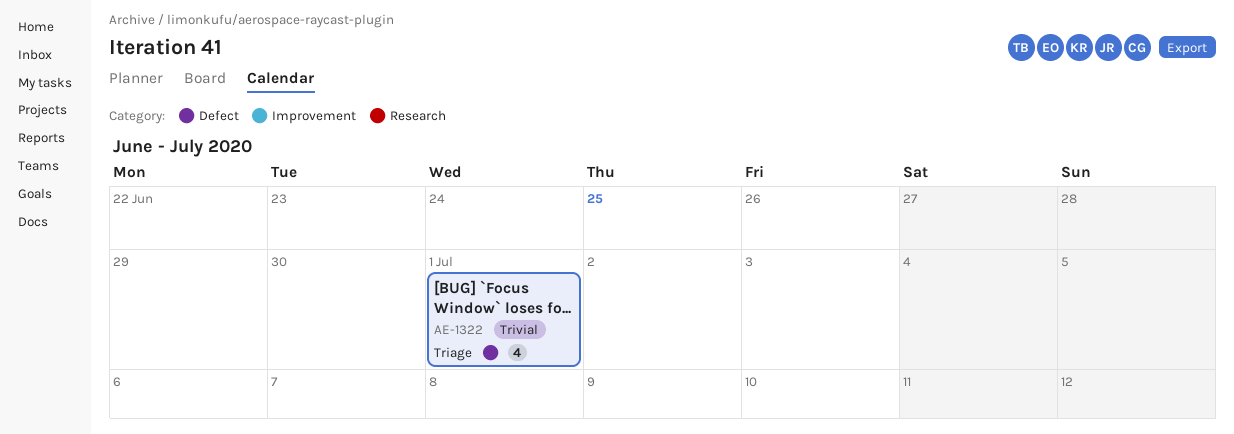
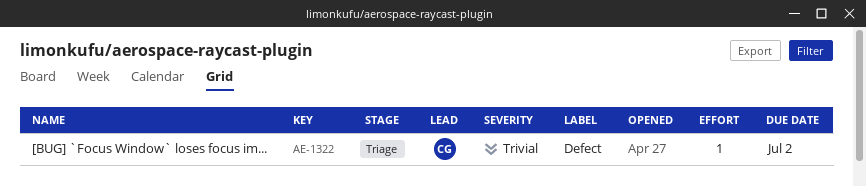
AE-1322, estimate: 4 -> 1
AE-1322, due: Jul 1 -> Jul 2

